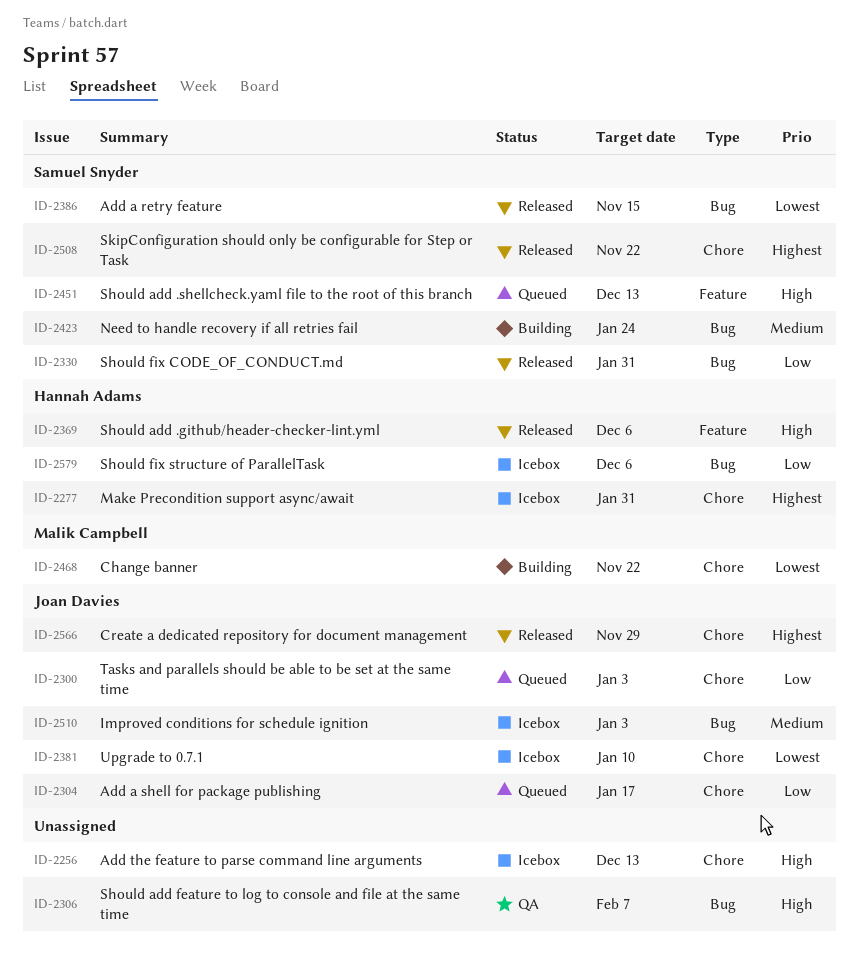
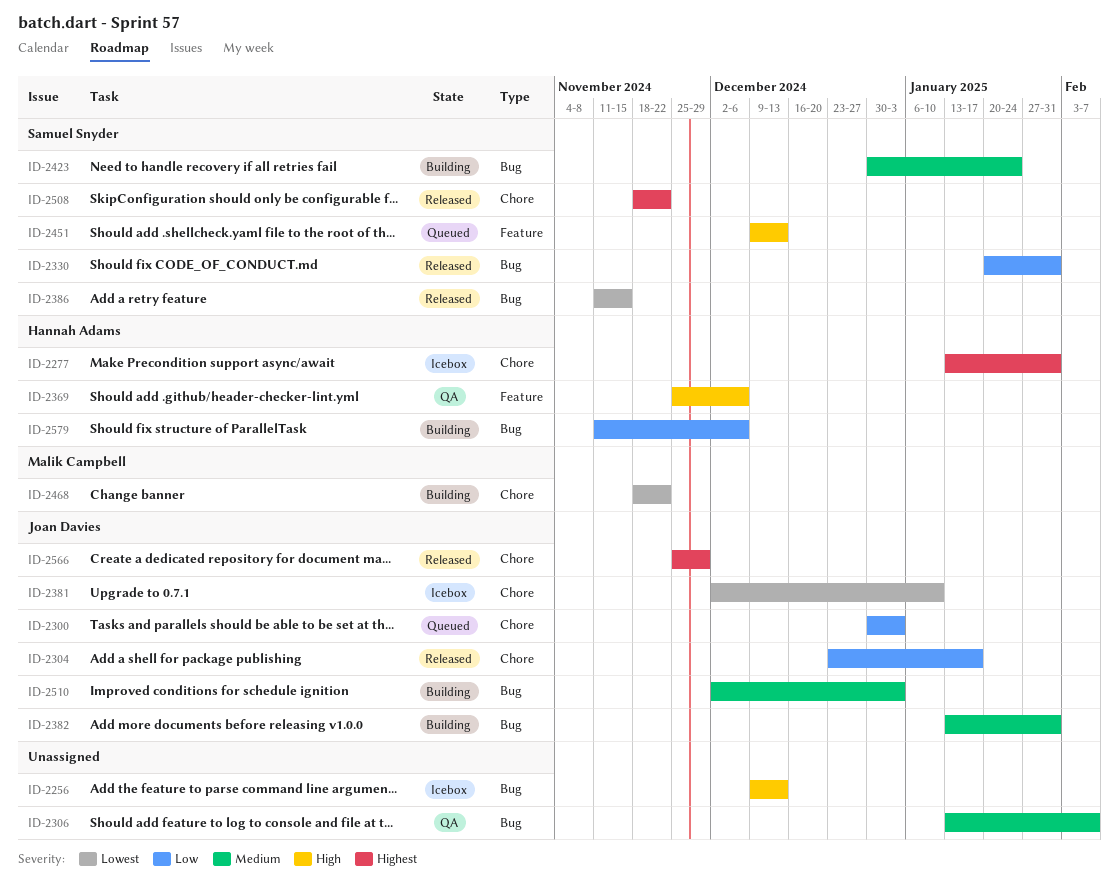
ID-2256, label: Chore -> Bug
ID-2304, status: Queued -> Released
ID-2306, priority: High -> Medium
ID-2369, status: Released -> QA
ID-2382: none -> present
ID-2510, status: Icebox -> Building
ID-2579, status: Icebox -> Building

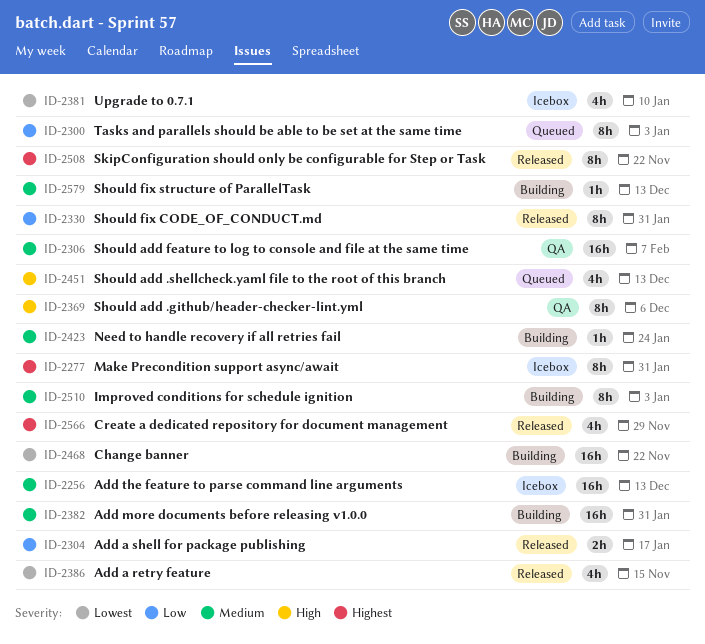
ID-2256, priority: High -> Medium
ID-2579, priority: Low -> Medium
ID-2579, due: Dec 6 -> Dec 13

